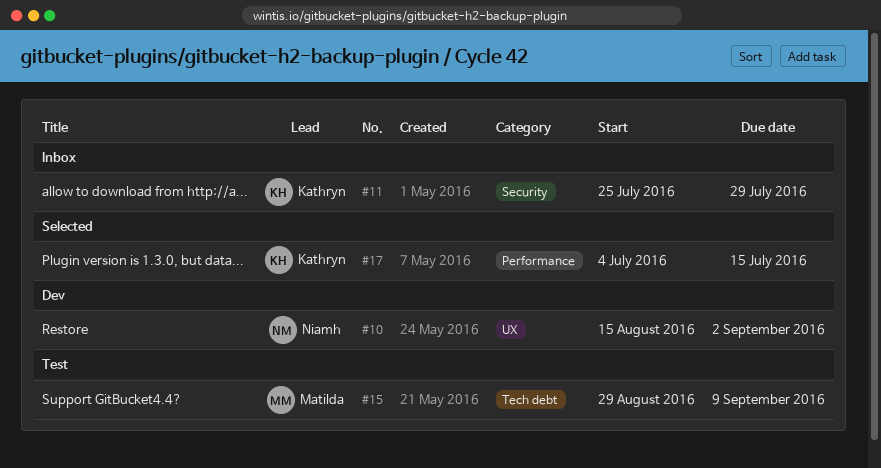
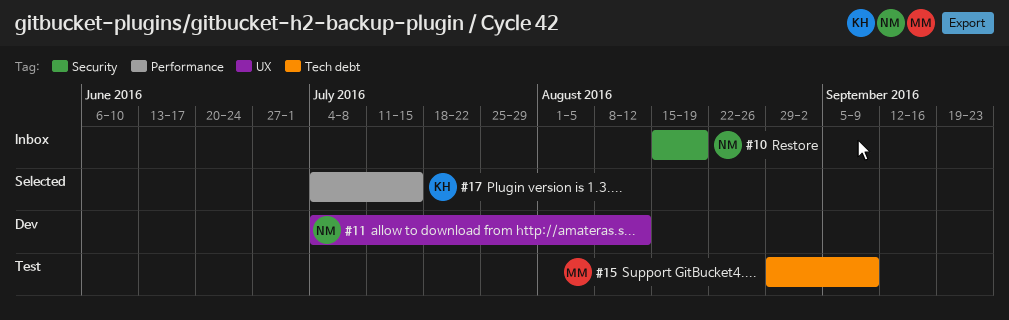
#10, status: Dev -> Inbox
#10, label: UX -> Security
#10, due: Sep 2 -> Aug 19
#11, status: Inbox -> Dev
#11, owner: Kathryn -> Niamh
#11, label: Security -> UX
#11, start: Jul 25 -> Jul 4
#11, due: Jul 29 -> Aug 12

